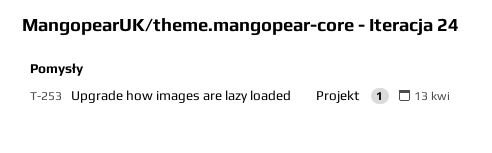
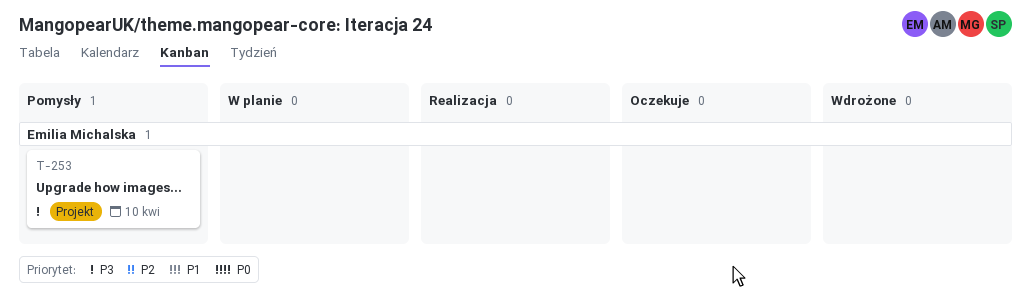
T-253, due: Apr 13 -> Apr 10

